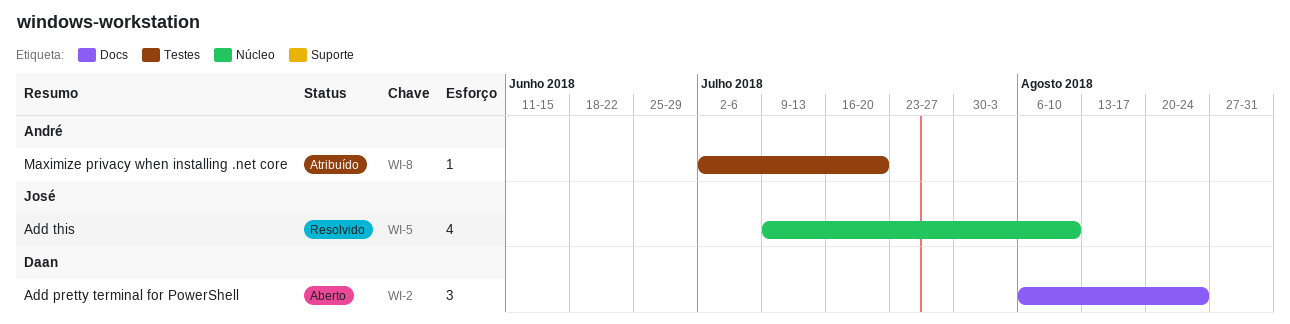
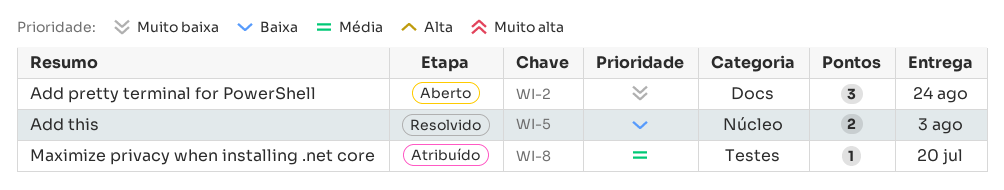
WI-5, estimate: 4 -> 2
WI-5, due: Aug 10 -> Aug 3

